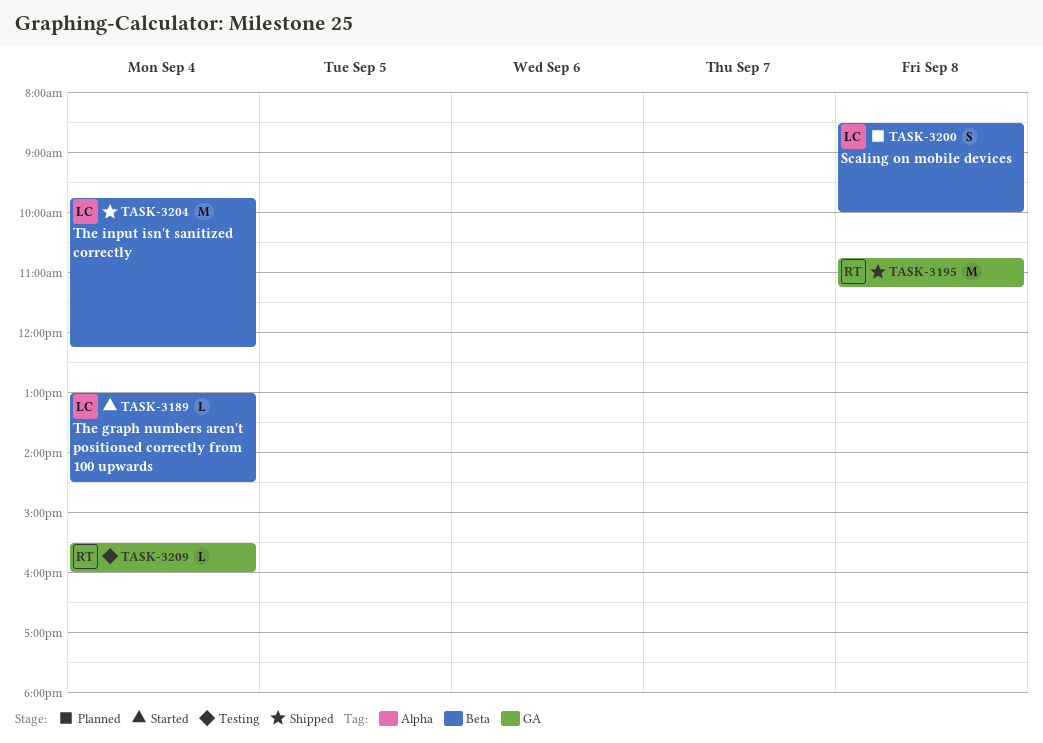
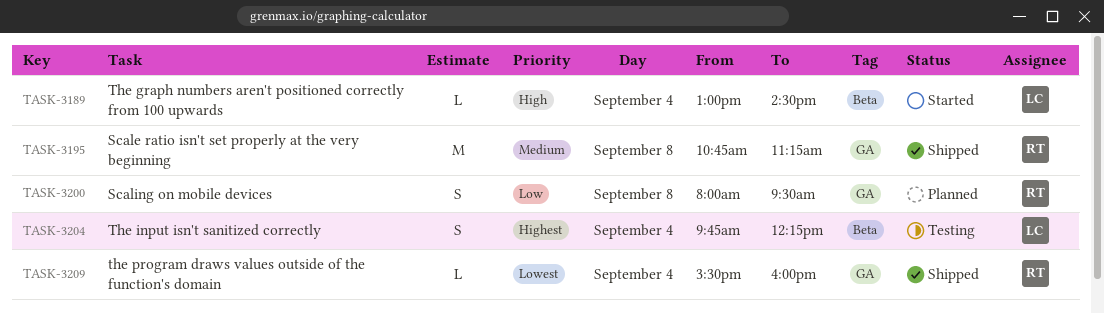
TASK-3200, owner: LC -> RT
TASK-3200, label: Beta -> GA
TASK-3200, begins: 08:30 -> 08:00
TASK-3200, ends: 10:00 -> 09:30
TASK-3204, status: Shipped -> Testing
TASK-3204, estimate: M -> S
TASK-3209, status: Testing -> Shipped

